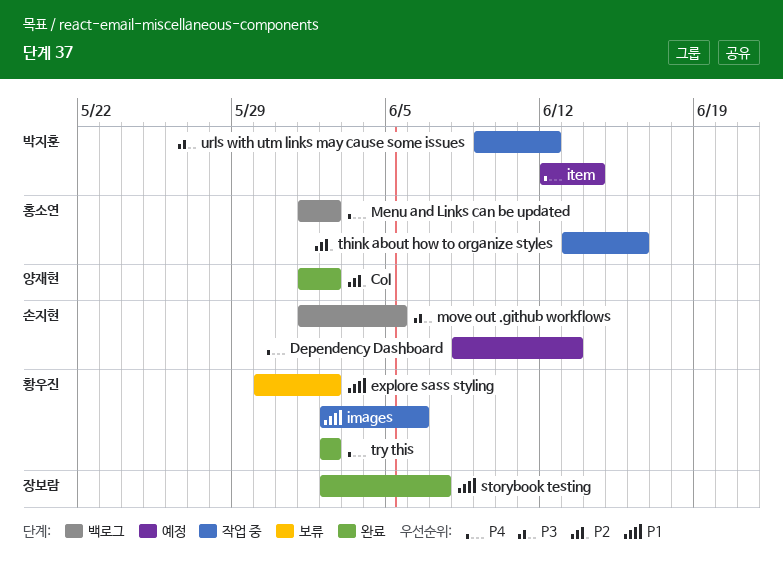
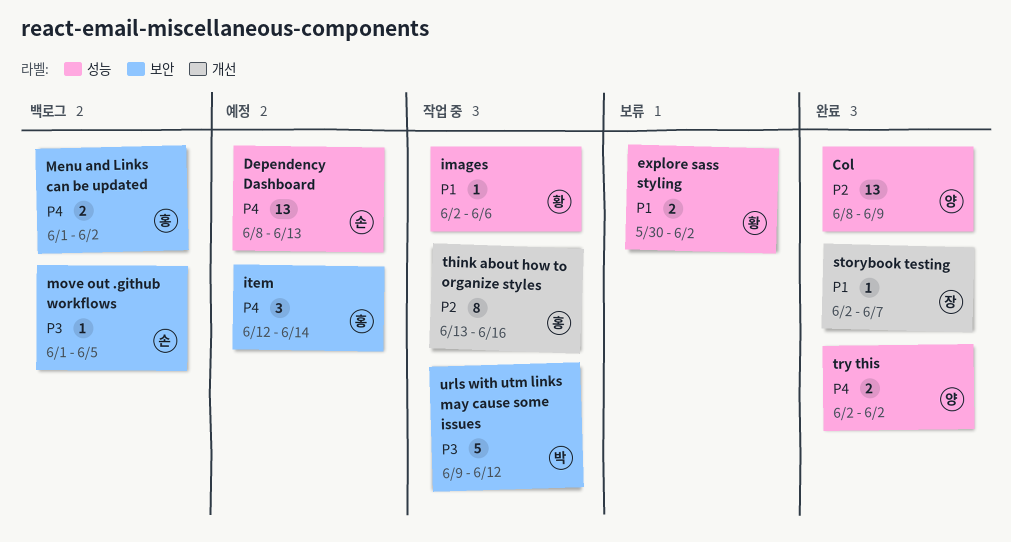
Col, start: Jun 1 -> Jun 8
Col, due: Jun 2 -> Jun 9
item, owner: 박지훈 -> 홍소연
try this, owner: 황우진 -> 양재현

